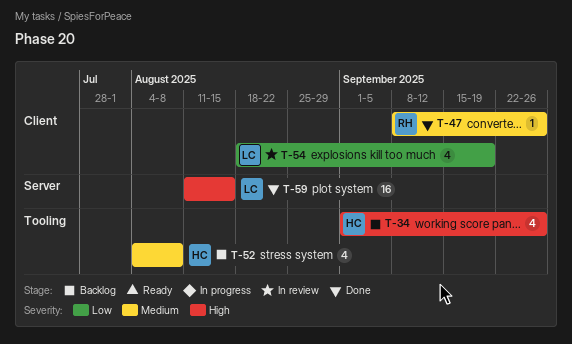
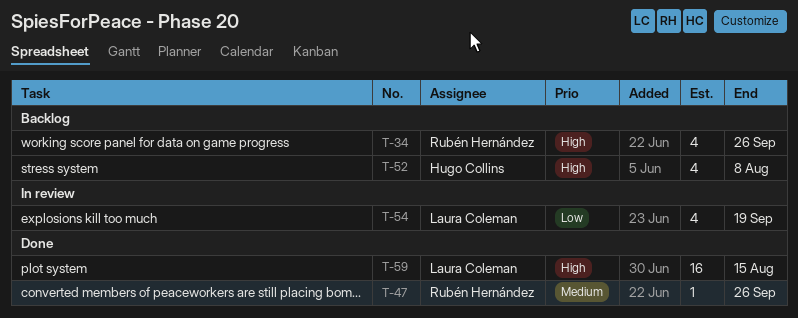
T-34, owner: Hugo Collins -> Rubén Hernández
T-52, priority: Medium -> High

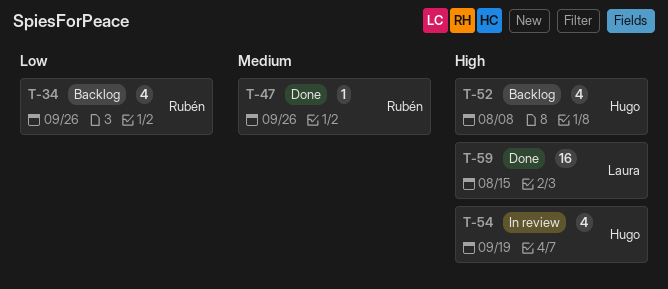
T-34, priority: High -> Low
T-54, owner: Laura Coleman -> Hugo Collins
T-54, priority: Low -> High

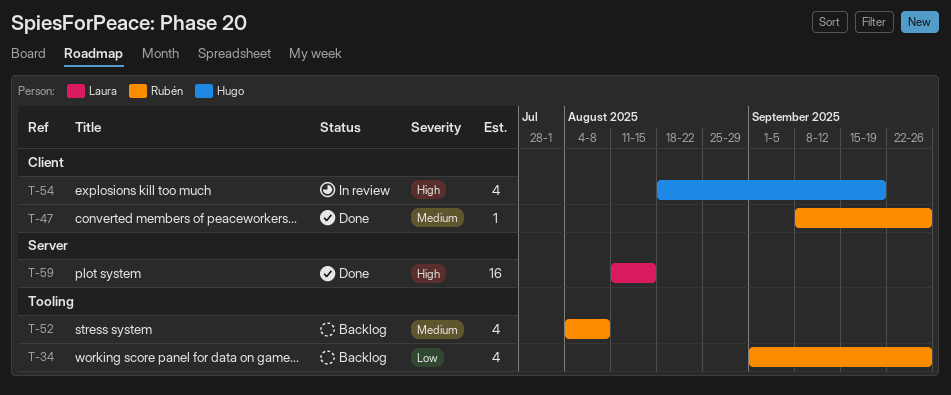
T-52, owner: Hugo -> Rubén
T-52, priority: High -> Medium

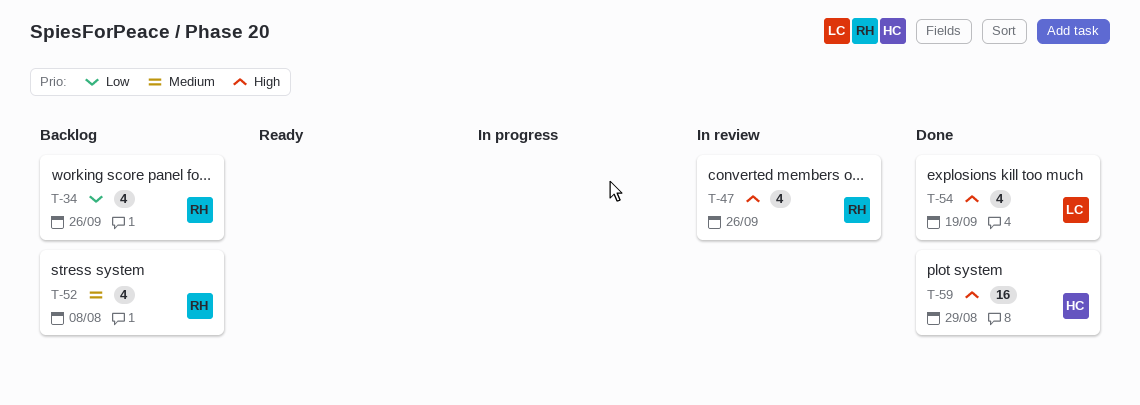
T-47, status: Done -> In review
T-47, priority: Medium -> High
T-47, estimate: 1 -> 4
T-54, status: In review -> Done
T-54, owner: Hugo -> Laura
T-59, owner: Laura -> Hugo
T-59, due: Aug 15 -> Aug 29

